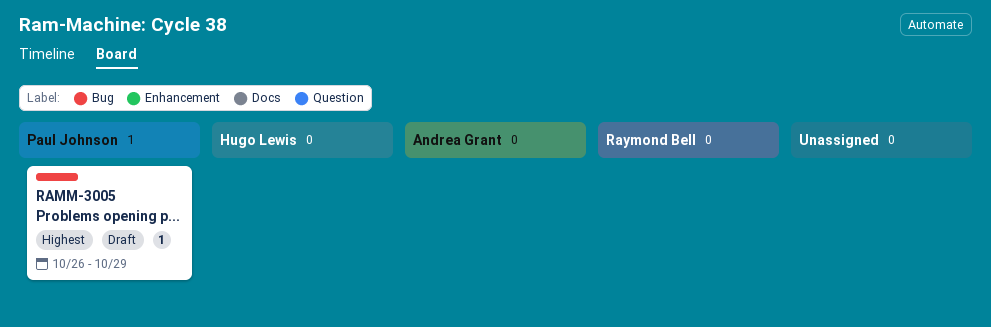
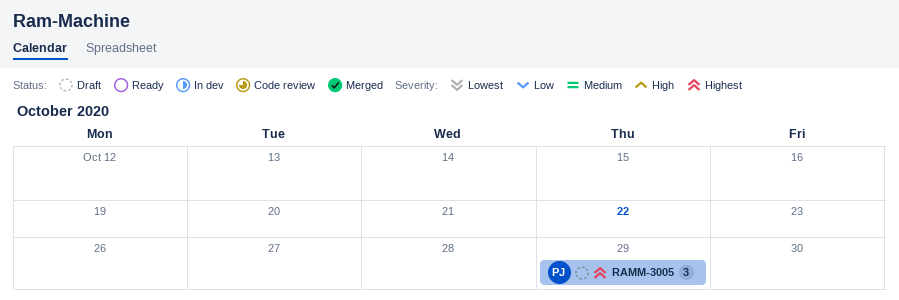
RAMM-3005, estimate: 1 -> 3
RAMM-3005, start: Oct 26 -> Oct 29

